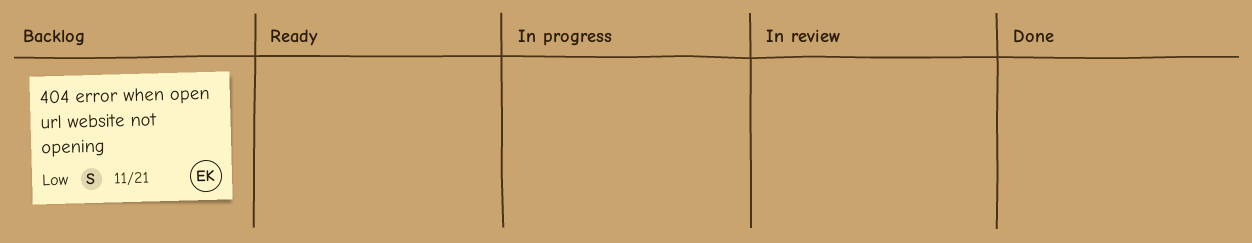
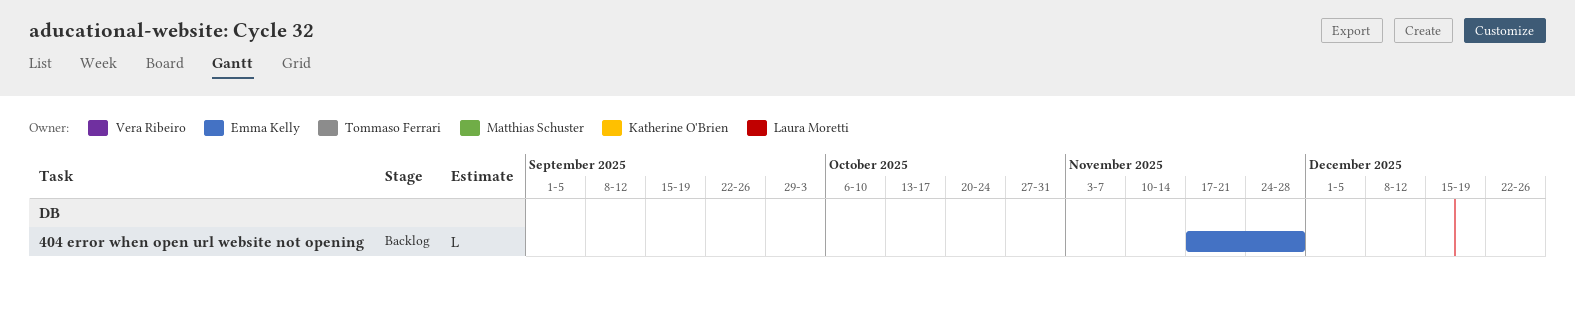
404 error when open url website not opening, estimate: S -> L
404 error when open url website not opening, due: Nov 21 -> Nov 28

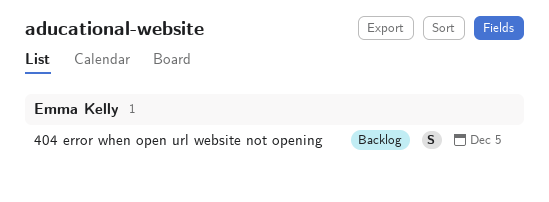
404 error when open url website not opening, estimate: L -> S
404 error when open url website not opening, due: Nov 28 -> Dec 5

